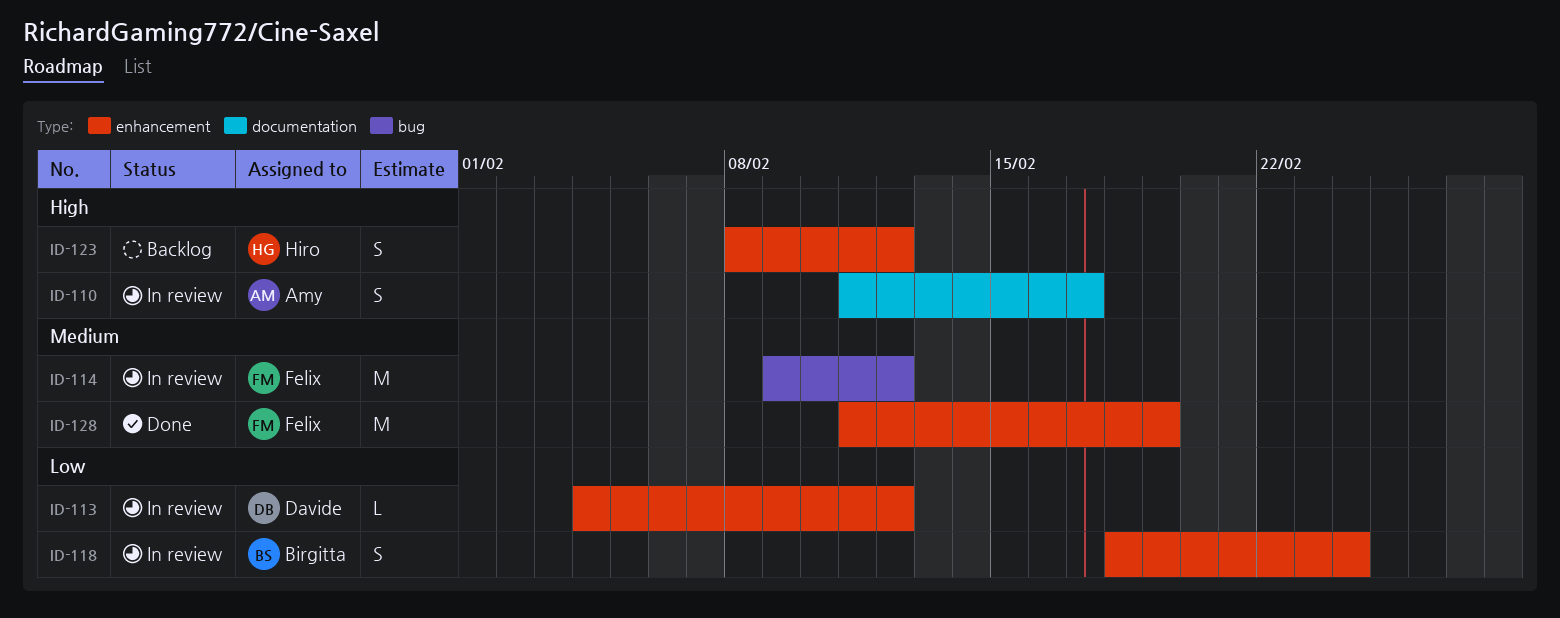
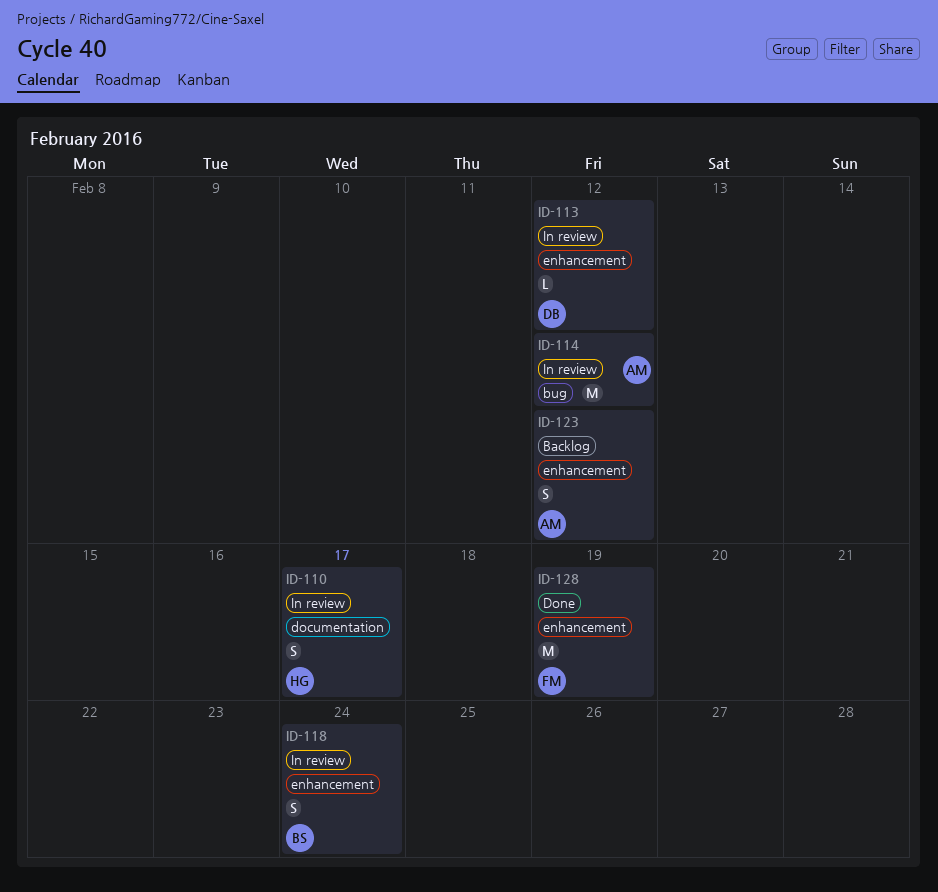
ID-110, owner: Amy -> Hiro
ID-114, owner: Felix -> Amy
ID-123, owner: Hiro -> Amy

